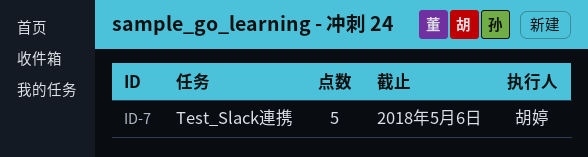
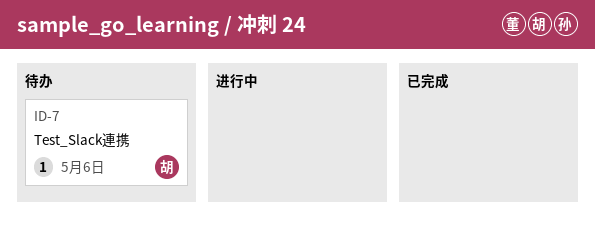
ID-7, estimate: 5 -> 1

